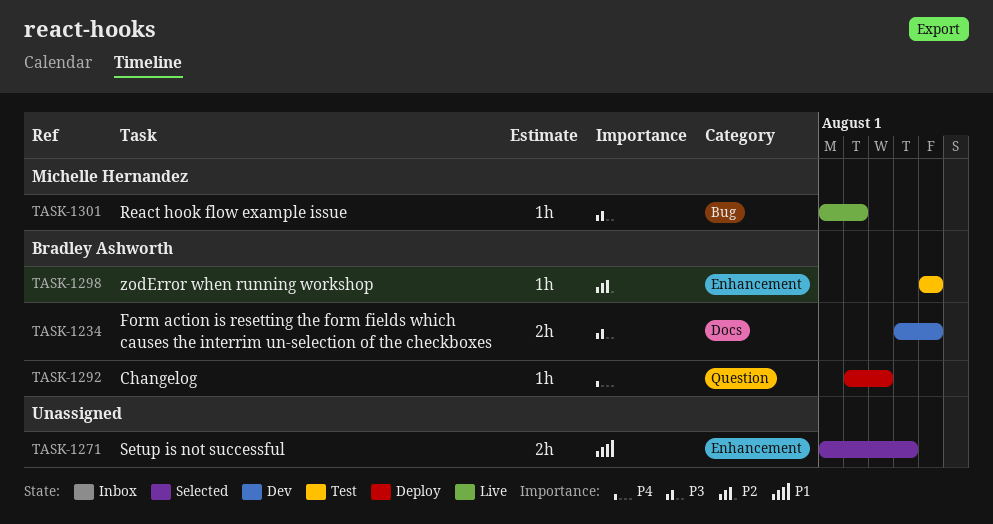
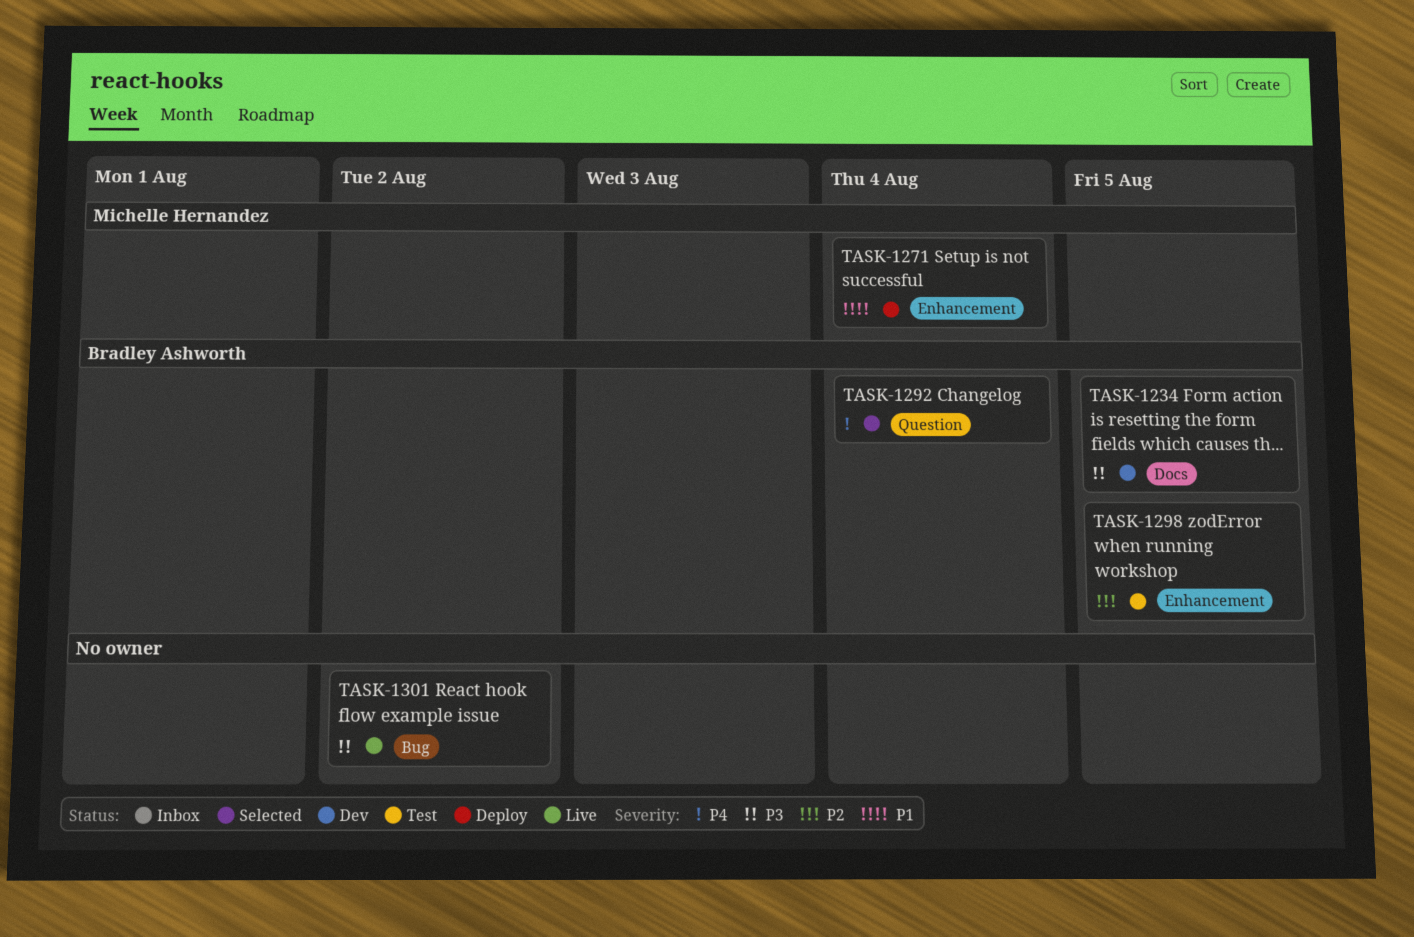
TASK-1271, status: Selected -> Deploy
TASK-1271, owner: none -> Michelle Hernandez
TASK-1292, status: Deploy -> Selected
TASK-1292, due: Aug 3 -> Aug 4
TASK-1301, owner: Michelle Hernandez -> none

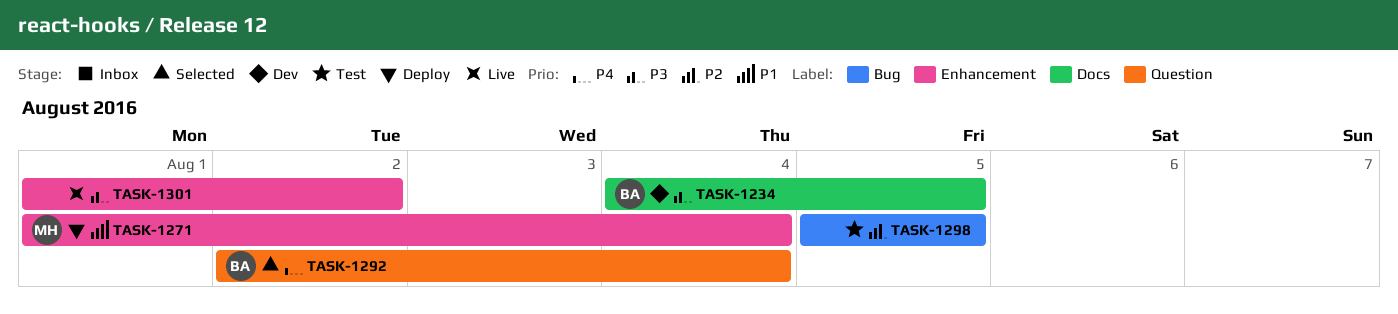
TASK-1298, owner: Bradley Ashworth -> none
TASK-1298, label: Enhancement -> Bug
TASK-1301, label: Bug -> Enhancement

